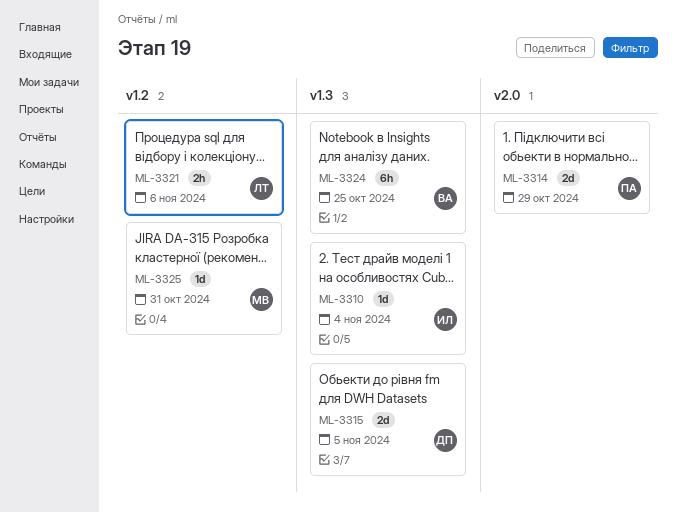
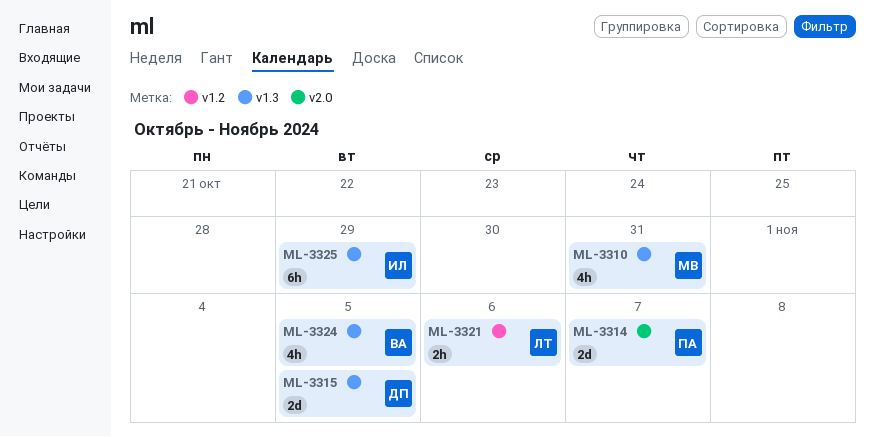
ML-3310, owner: ИЛ -> МВ
ML-3310, estimate: 1d -> 4h
ML-3310, due: Nov 4 -> Oct 31
ML-3314, due: Oct 29 -> Nov 7
ML-3324, estimate: 6h -> 4h
ML-3324, due: Oct 25 -> Nov 5
ML-3325, owner: МВ -> ИЛ
ML-3325, label: v1.2 -> v1.3
ML-3325, estimate: 1d -> 6h
ML-3325, due: Oct 31 -> Oct 29

